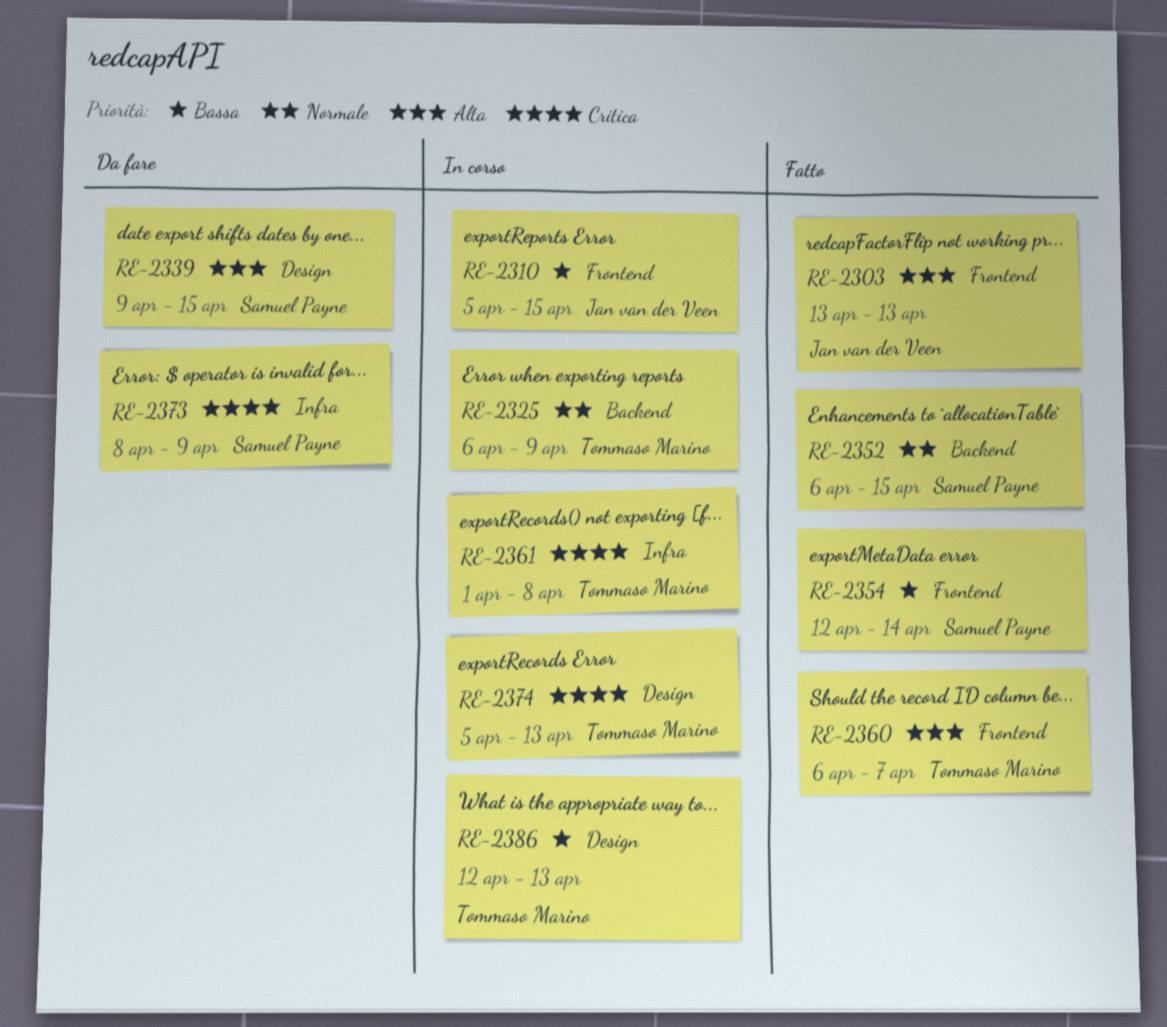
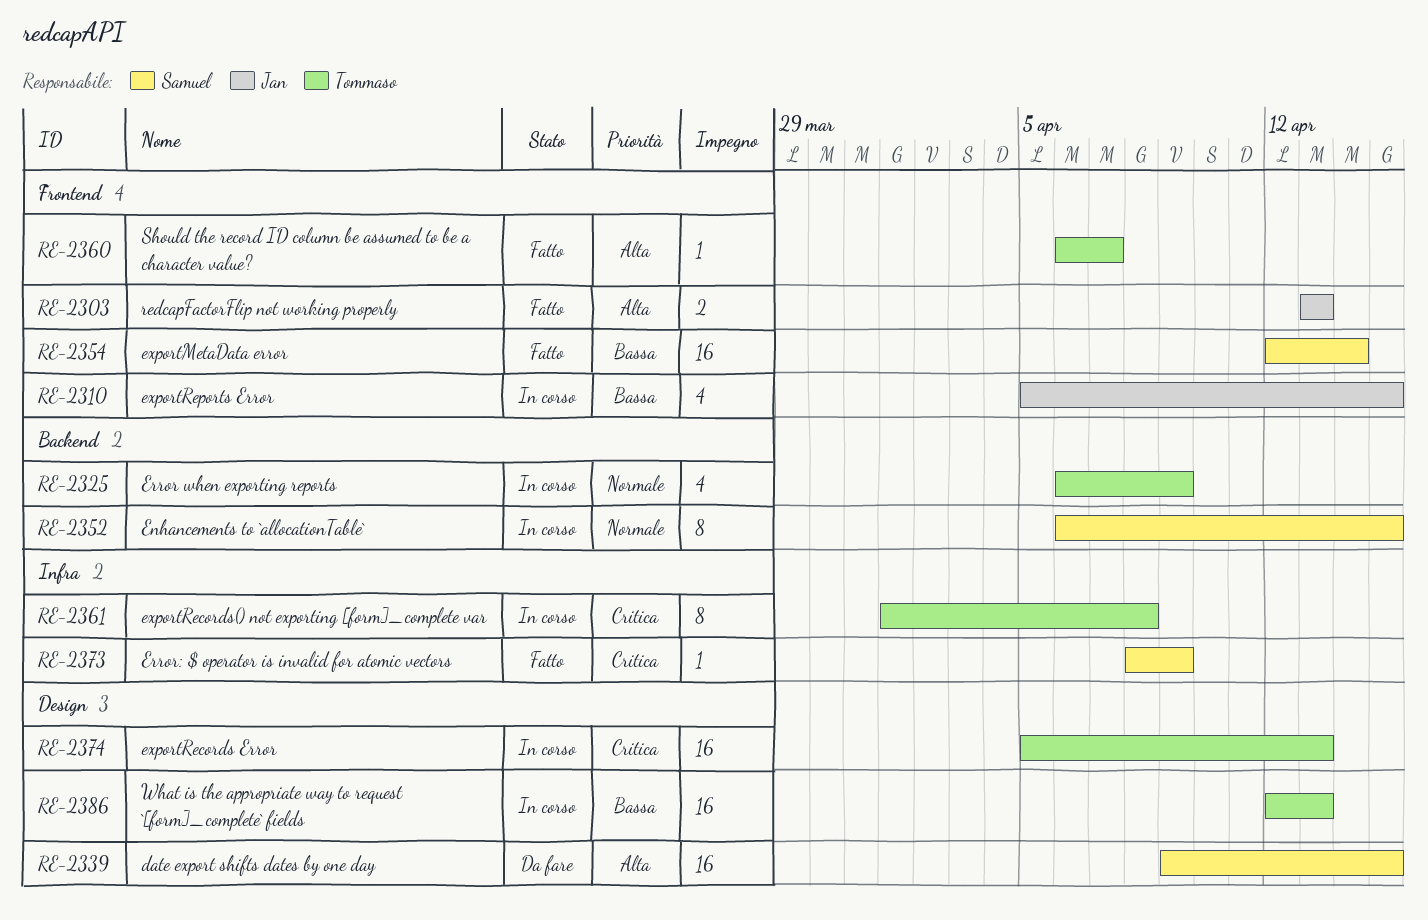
RE-2352, status: Fatto -> In corso
RE-2373, status: Da fare -> Fatto

